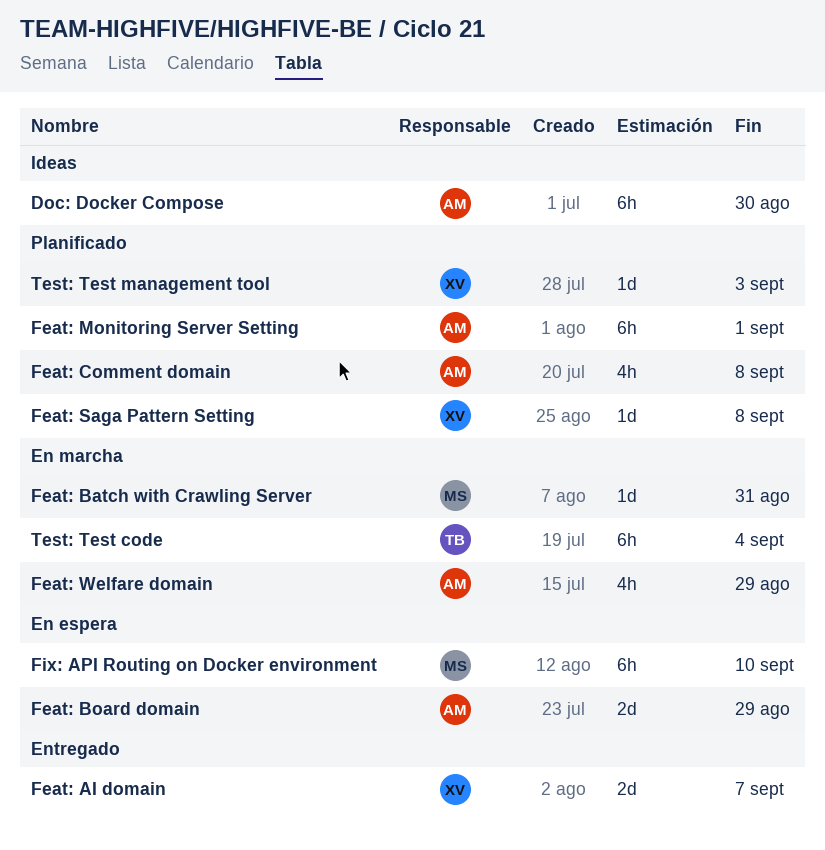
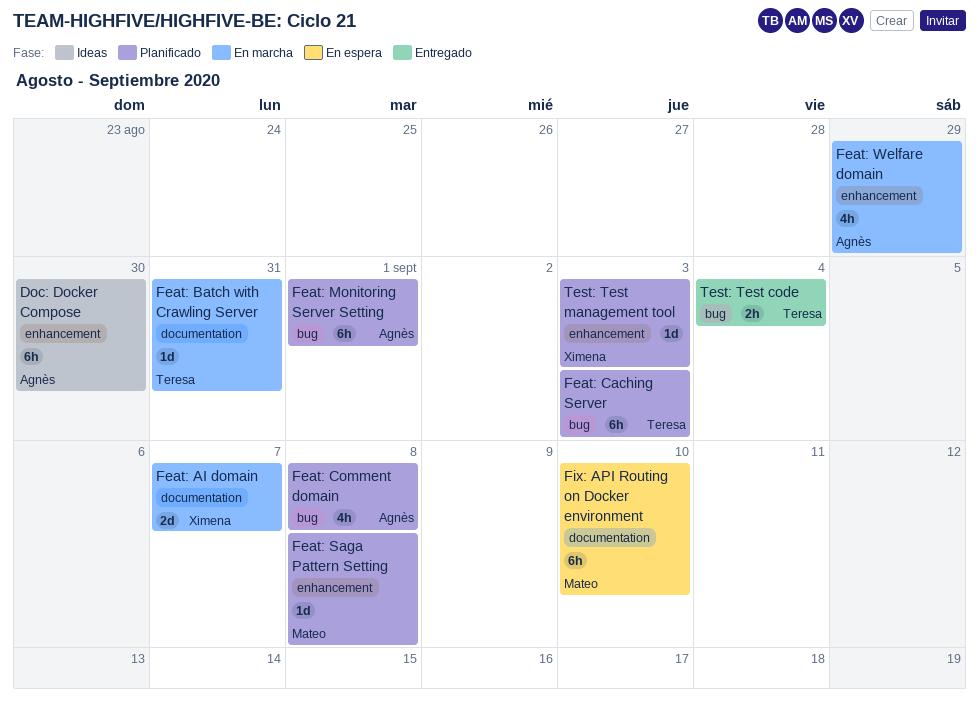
Feat: AI domain, status: Entregado -> En marcha
Feat: Batch with Crawling Server, owner: Mateo -> Teresa
Feat: Board domain: present -> none
Feat: Caching Server: none -> present
Feat: Saga Pattern Setting, owner: Ximena -> Mateo
Test: Test code, status: En marcha -> Entregado
Test: Test code, estimate: 6h -> 2h

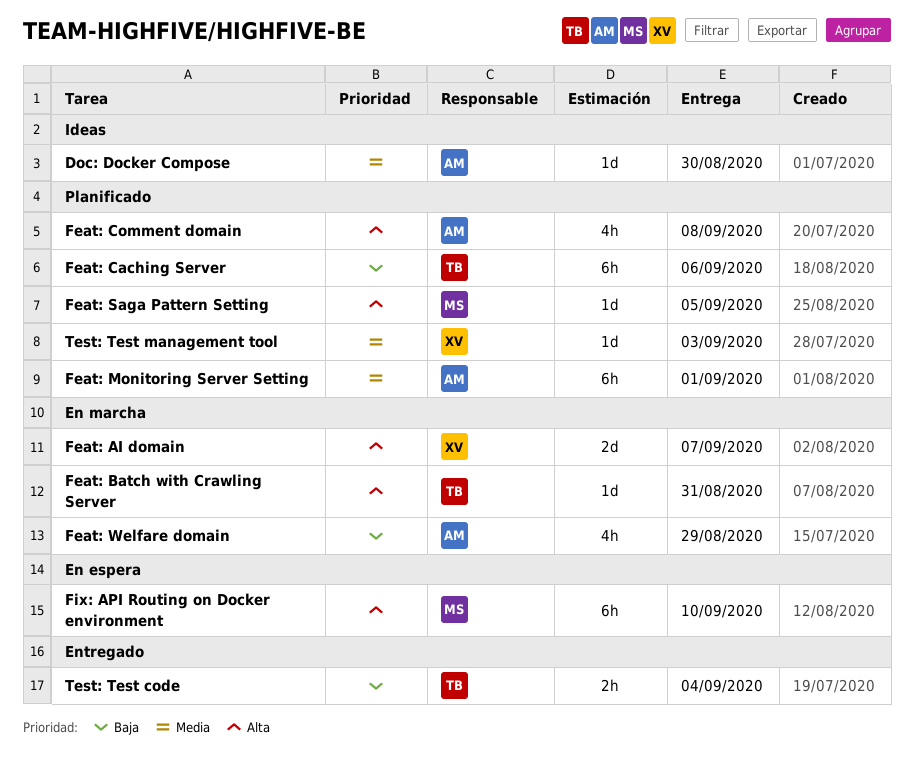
Doc: Docker Compose, estimate: 6h -> 1d
Feat: Caching Server, due: Sep 3 -> Sep 6
Feat: Saga Pattern Setting, due: Sep 8 -> Sep 5

